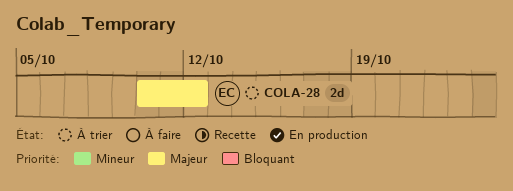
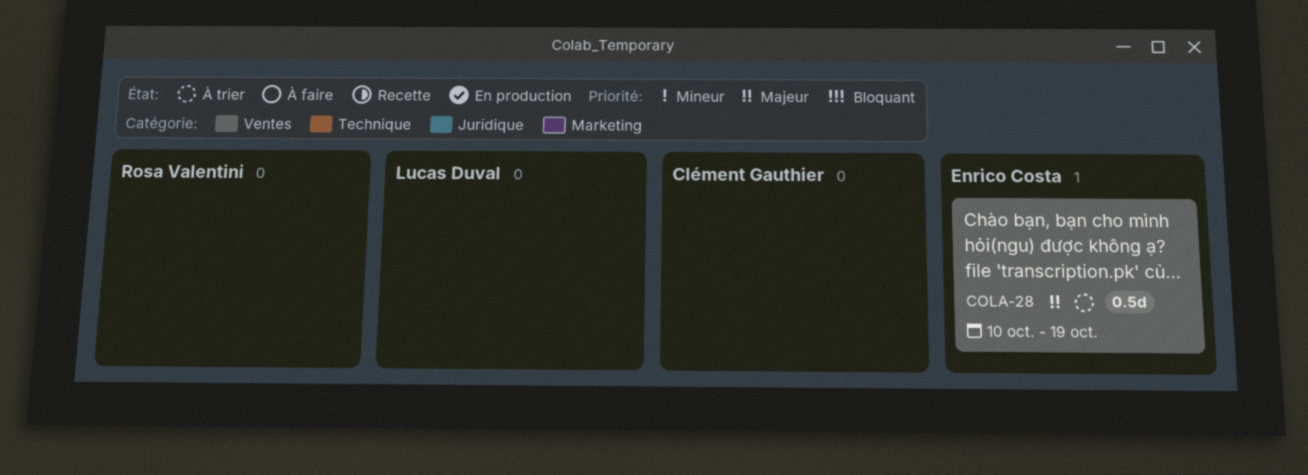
COLA-28, estimate: 2d -> 0.5d
COLA-28, due: Oct 12 -> Oct 19

